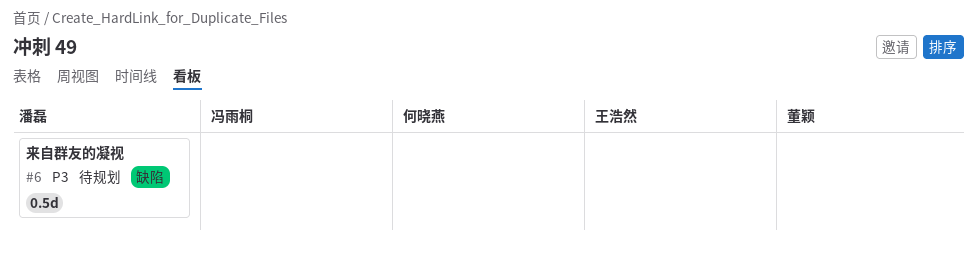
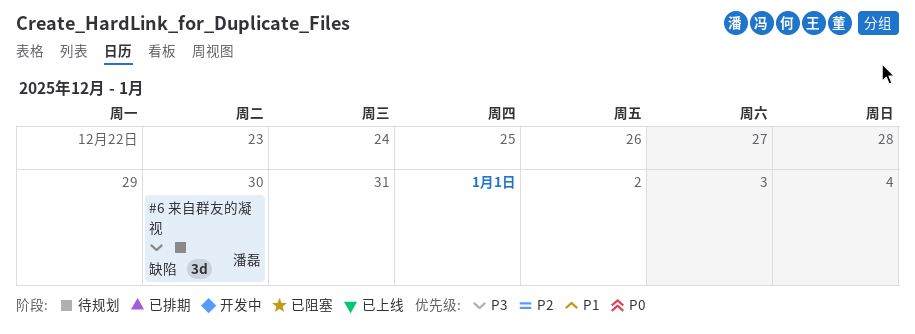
#6, estimate: 0.5d -> 3d

